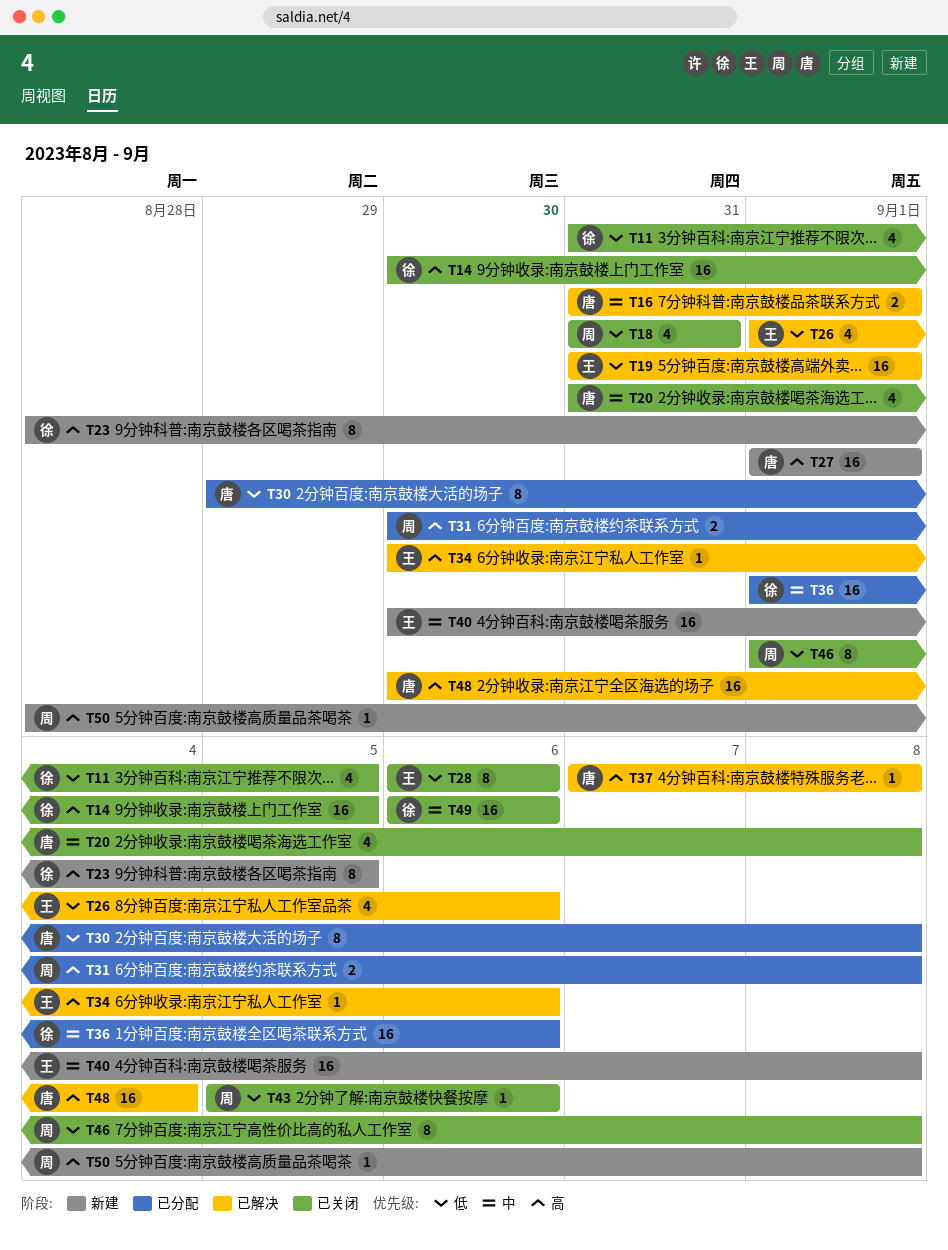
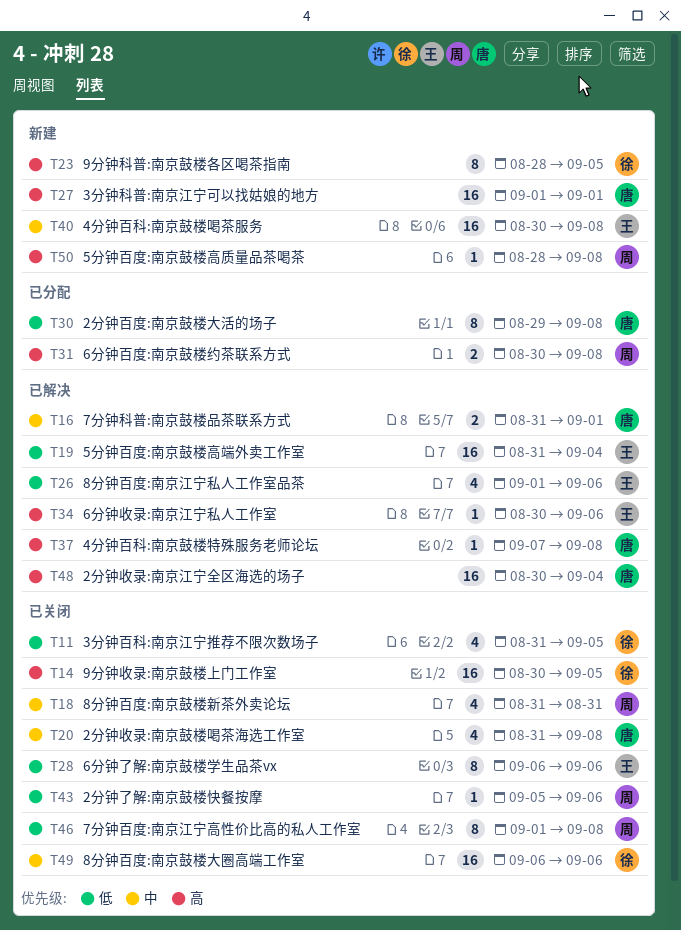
T18, priority: 低 -> 中
T19, due: Sep 1 -> Sep 4
T36: present -> none

